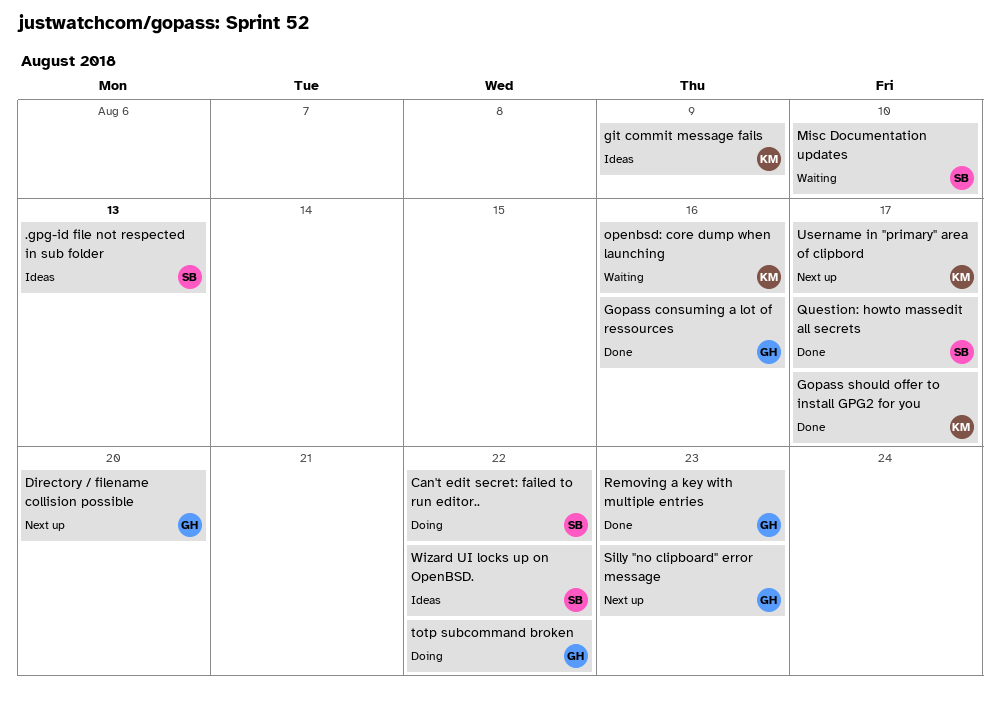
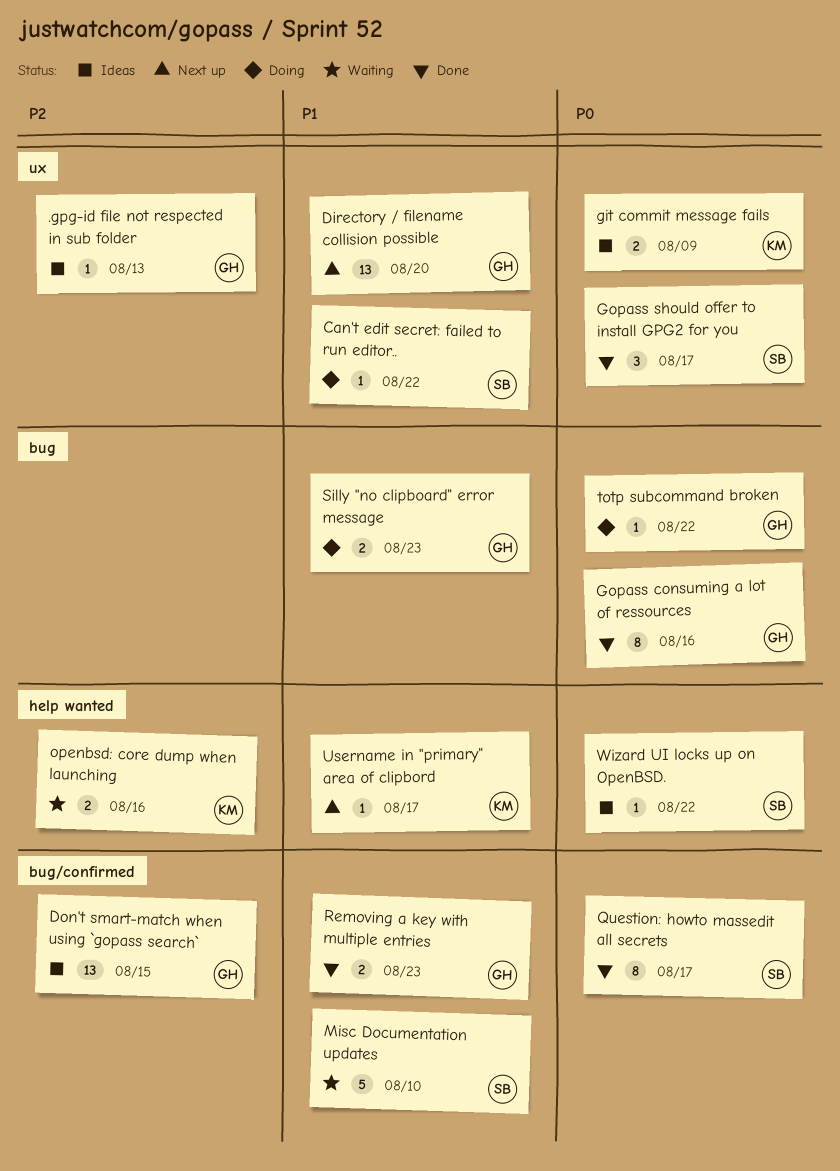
.gpg-id file not respected in sub folder, owner: SB -> GH
Don't smart-match when using `gopass search`: none -> present
Gopass should offer to install GPG2 for you, owner: KM -> SB
Silly "no clipboard" error message, status: Next up -> Doing

